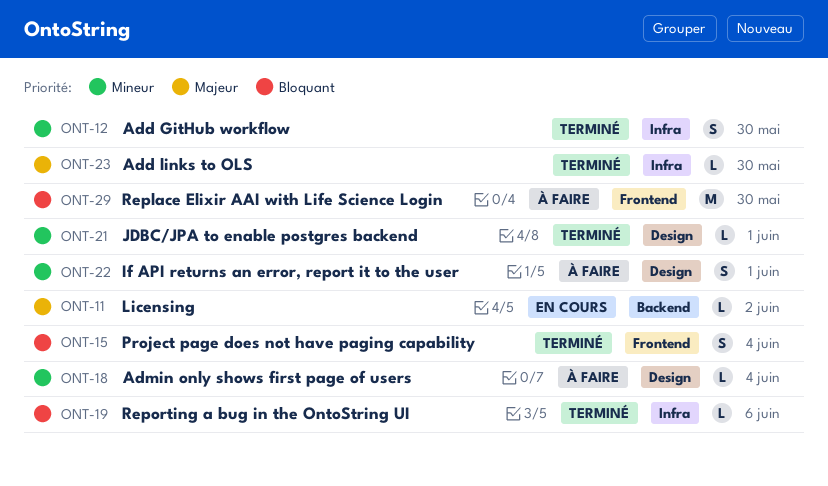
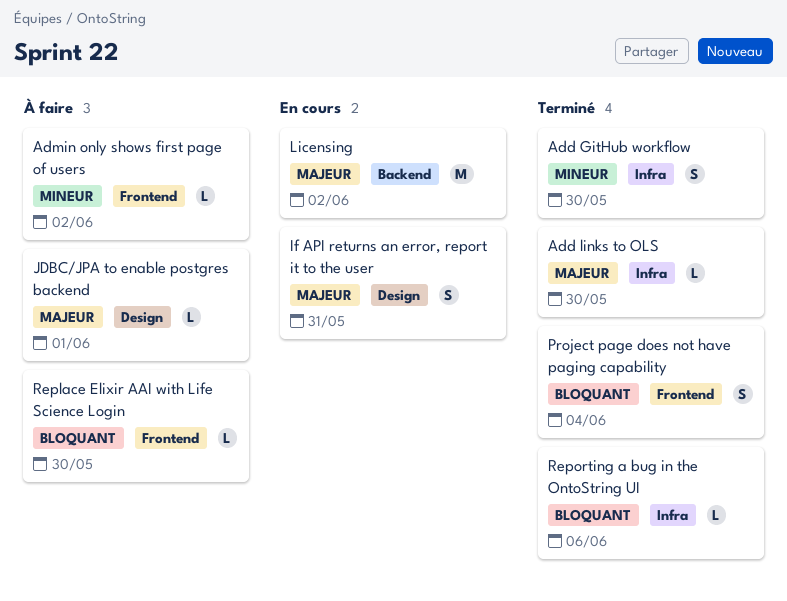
Admin only shows first page of users, label: Design -> Frontend
Admin only shows first page of users, due: Jun 4 -> Jun 2
If API returns an error, report it to the user, status: À faire -> En cours
If API returns an error, report it to the user, priority: Mineur -> Majeur
If API returns an error, report it to the user, due: Jun 1 -> May 31
JDBC/JPA to enable postgres backend, status: Terminé -> À faire
JDBC/JPA to enable postgres backend, priority: Mineur -> Majeur
Licensing, estimate: L -> M
Replace Elixir AAI with Life Science Login, estimate: M -> L

